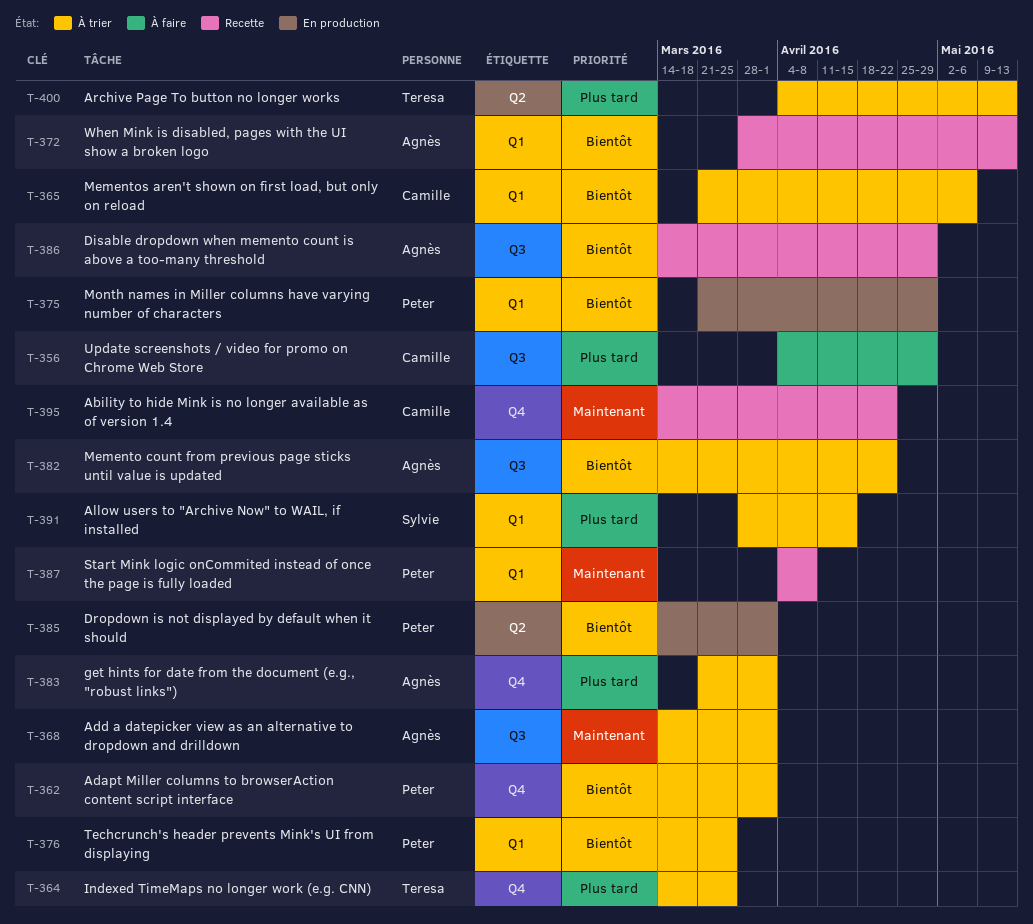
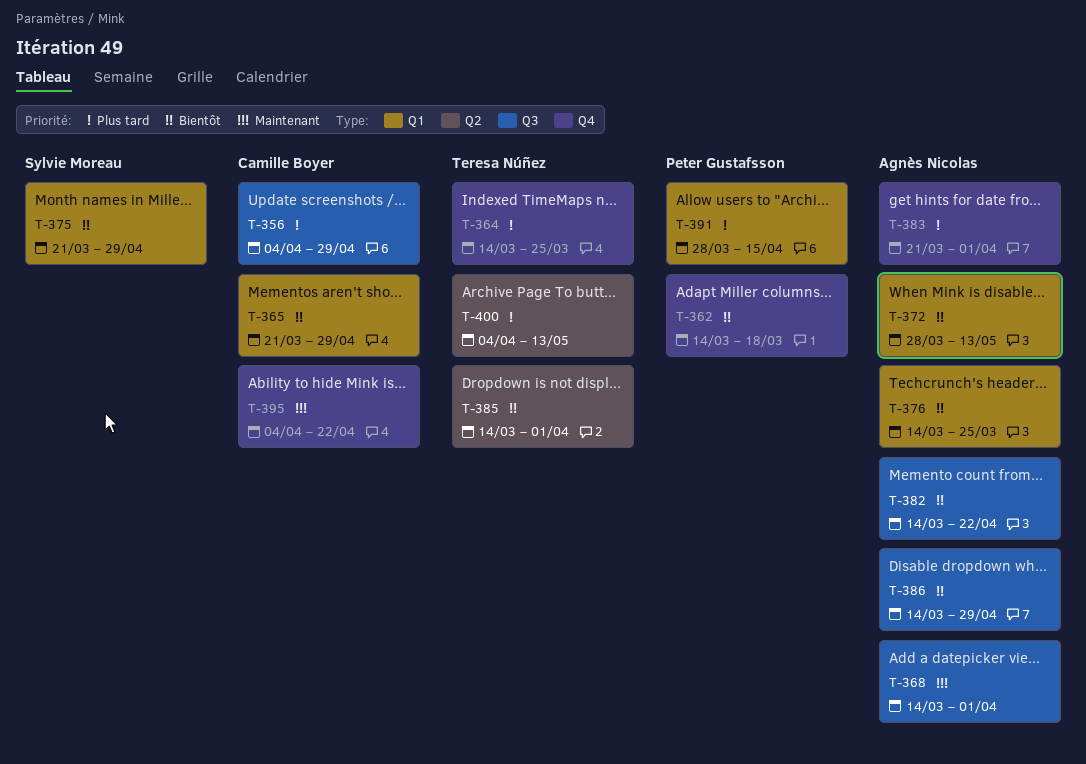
T-362, due: Apr 1 -> Mar 18
T-365, due: May 6 -> Apr 29
T-375, owner: Peter Gustafsson -> Sylvie Moreau
T-376, owner: Peter Gustafsson -> Agnès Nicolas
T-385, owner: Peter Gustafsson -> Teresa Núñez
T-387: present -> none
T-391, owner: Sylvie Moreau -> Peter Gustafsson
T-395, start: Mar 14 -> Apr 4

